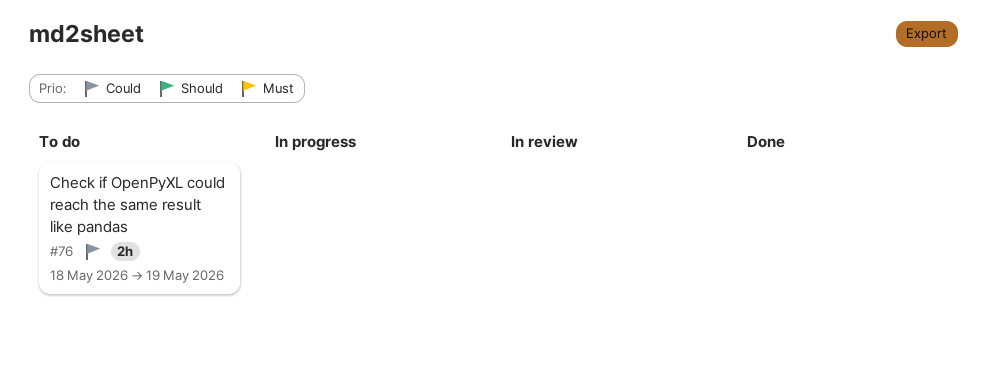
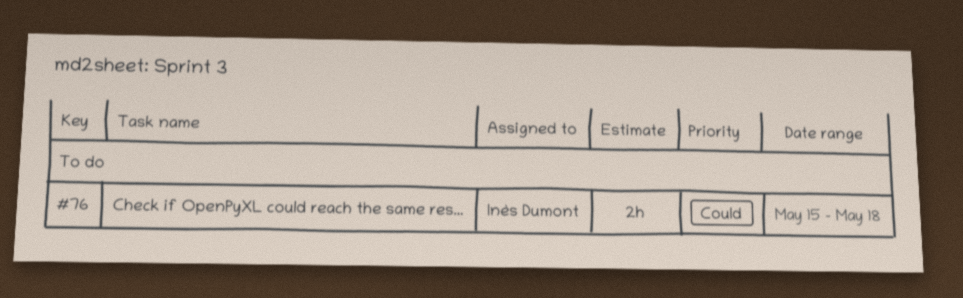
#76, start: May 18 -> May 15
#76, due: May 19 -> May 18

